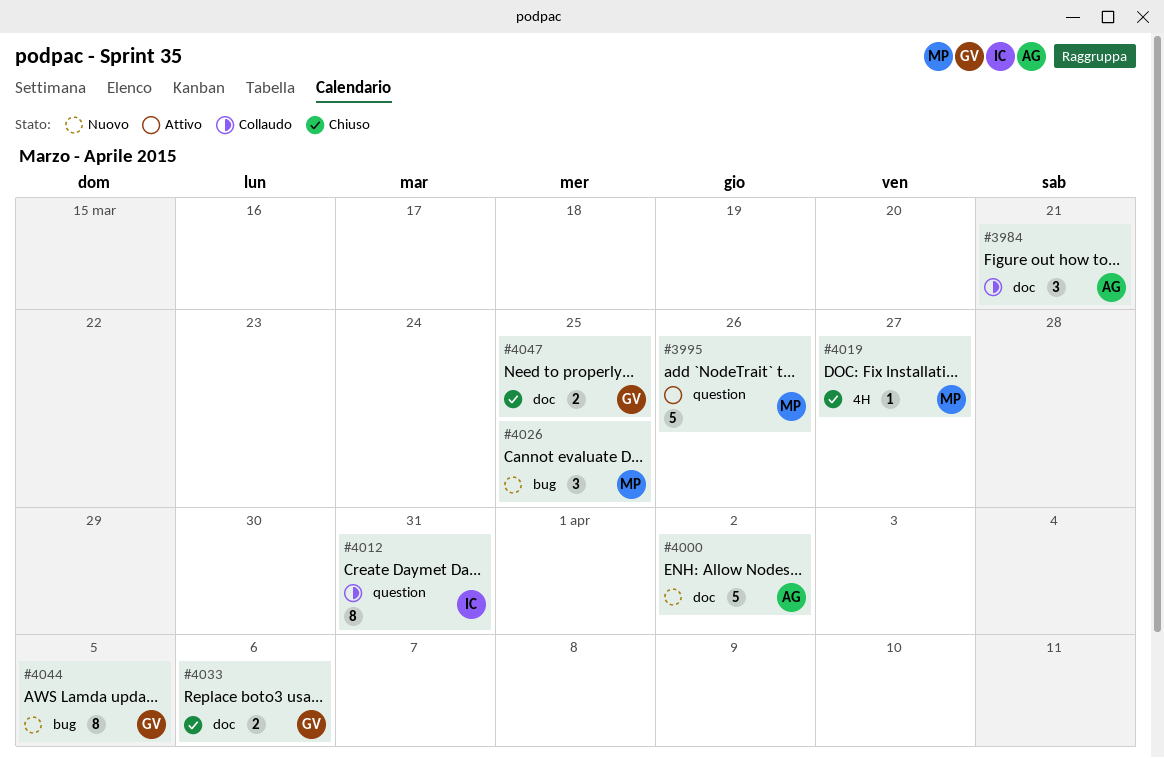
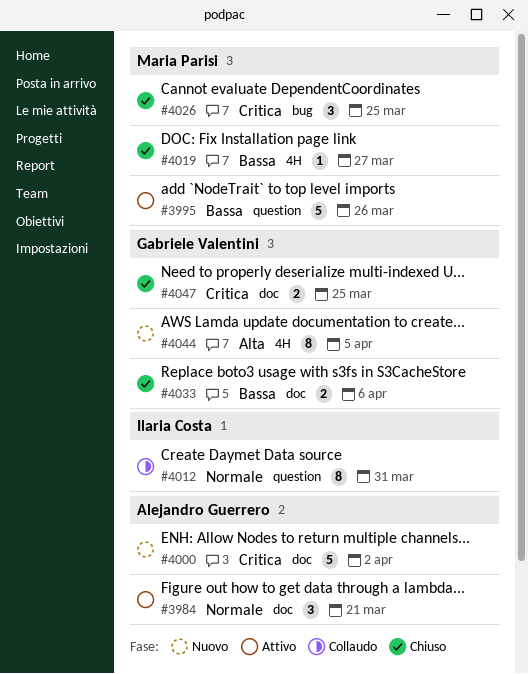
#3984, status: Collaudo -> Attivo
#4026, status: Nuovo -> Chiuso
#4044, label: bug -> 4H

